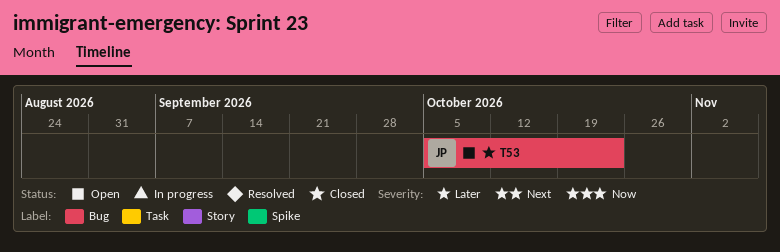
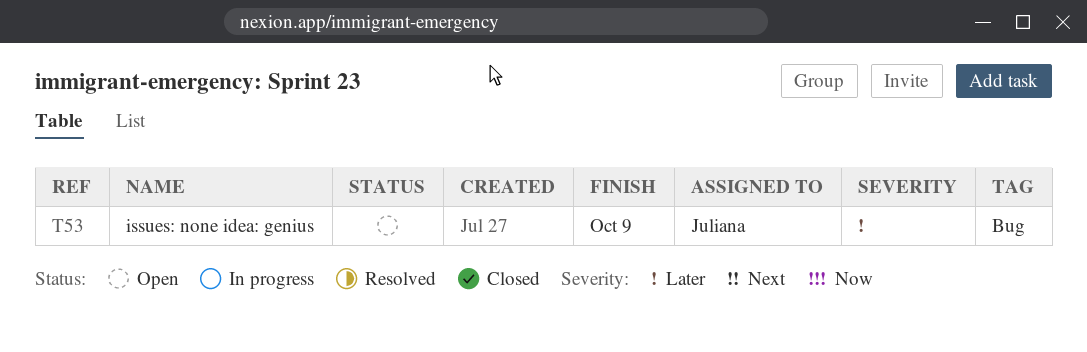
T53, due: Oct 23 -> Oct 9

